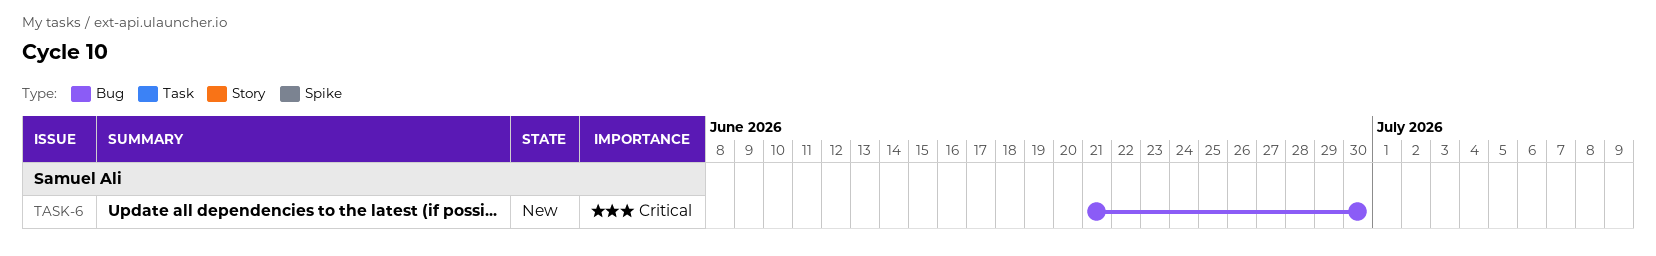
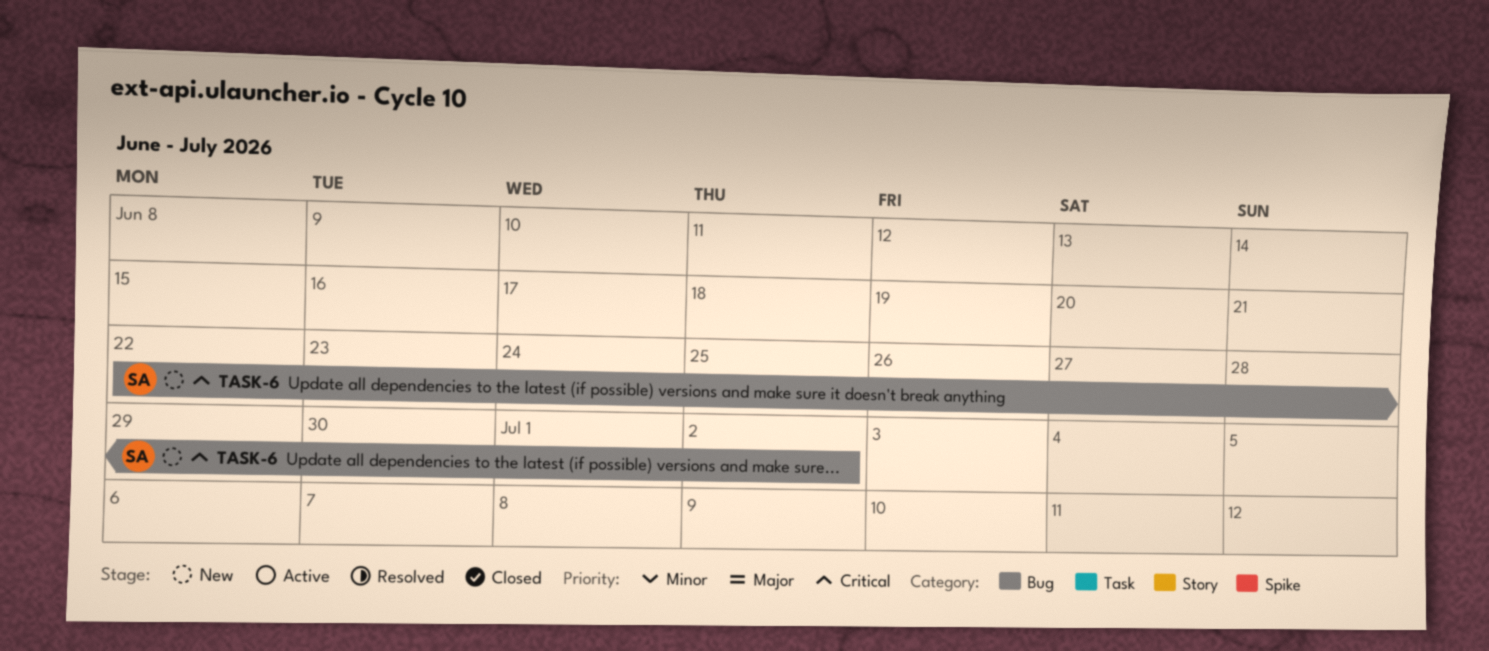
TASK-6, start: Jun 21 -> Jun 22
TASK-6, due: Jun 30 -> Jul 2

